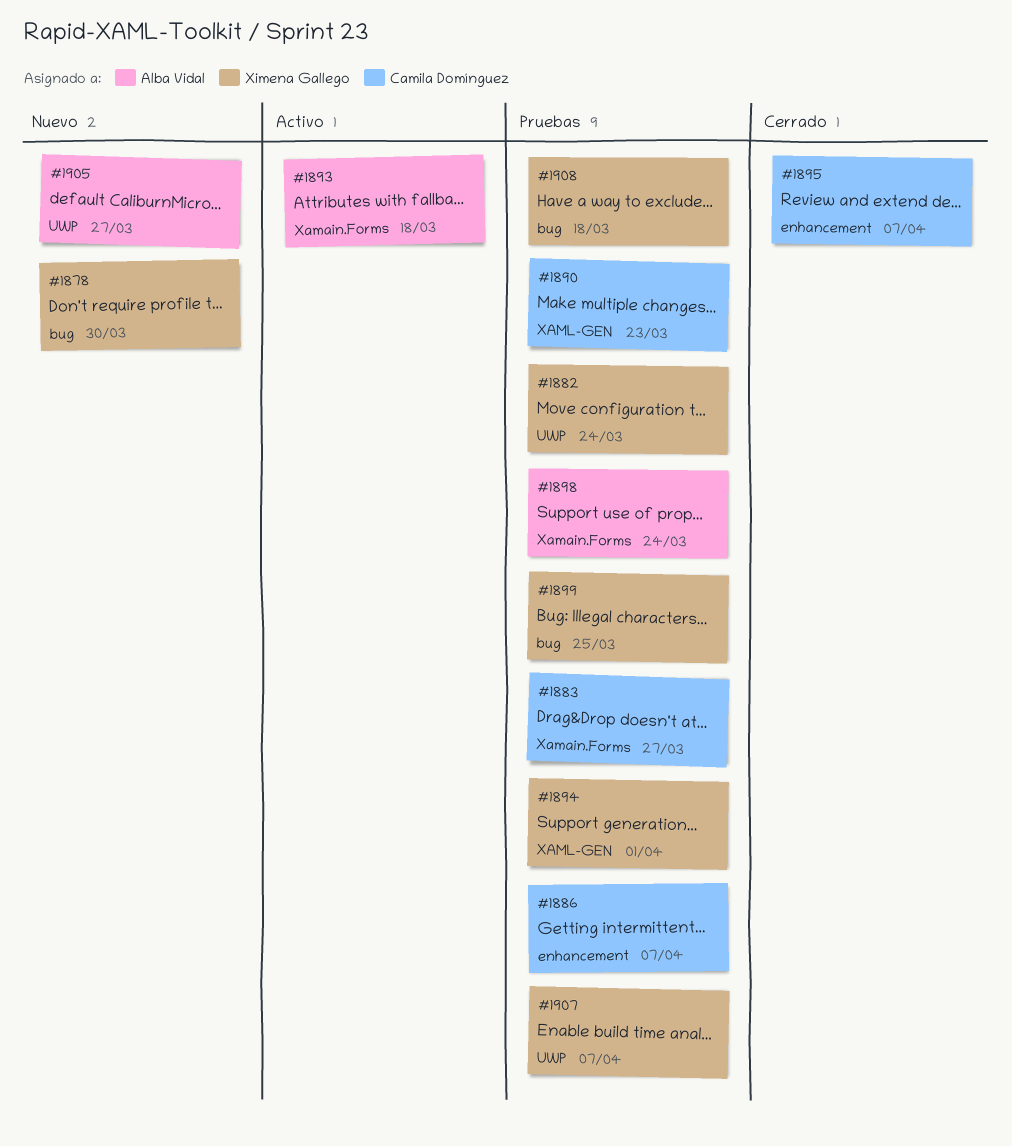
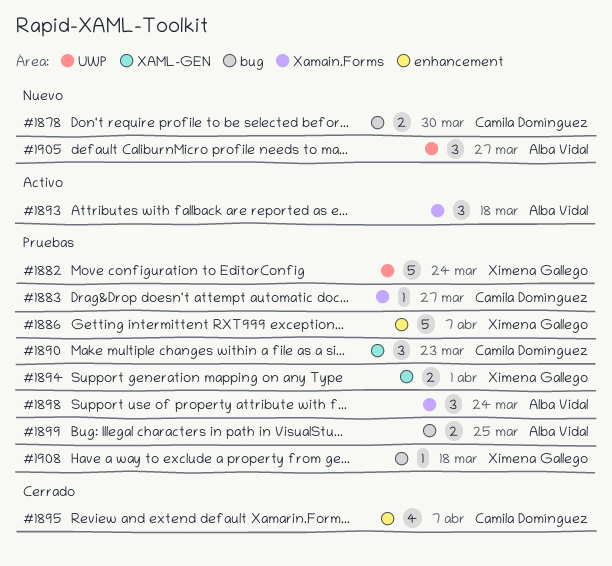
#1878, owner: Ximena Gallego -> Camila Domínguez
#1886, owner: Camila Domínguez -> Ximena Gallego
#1899, owner: Ximena Gallego -> Alba Vidal
#1907: present -> none

